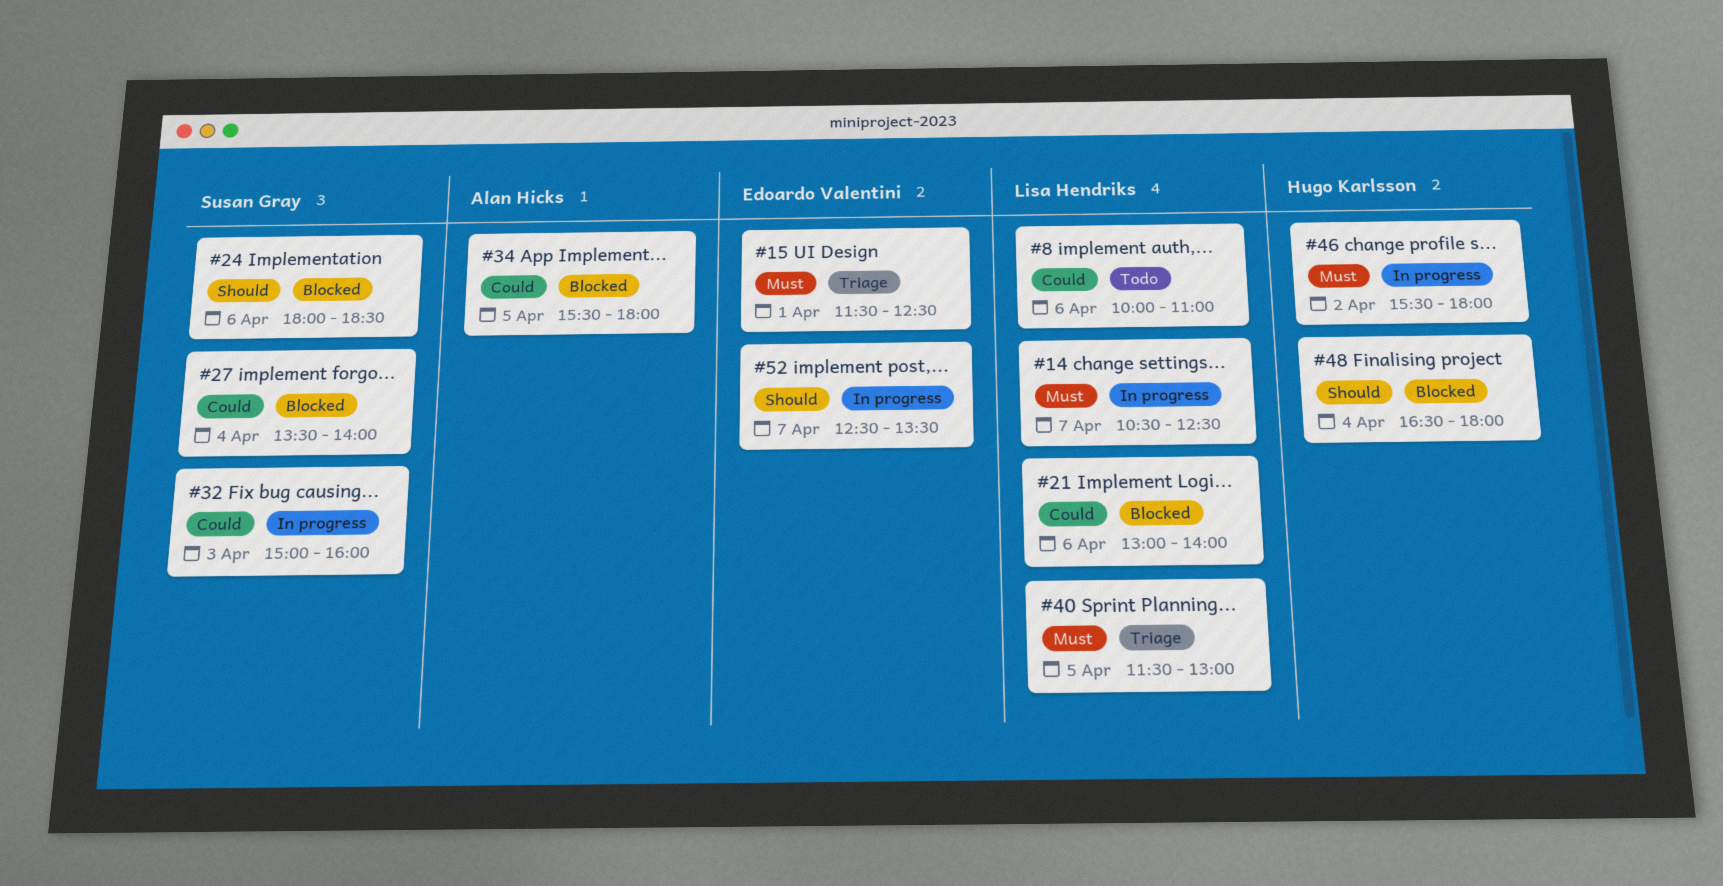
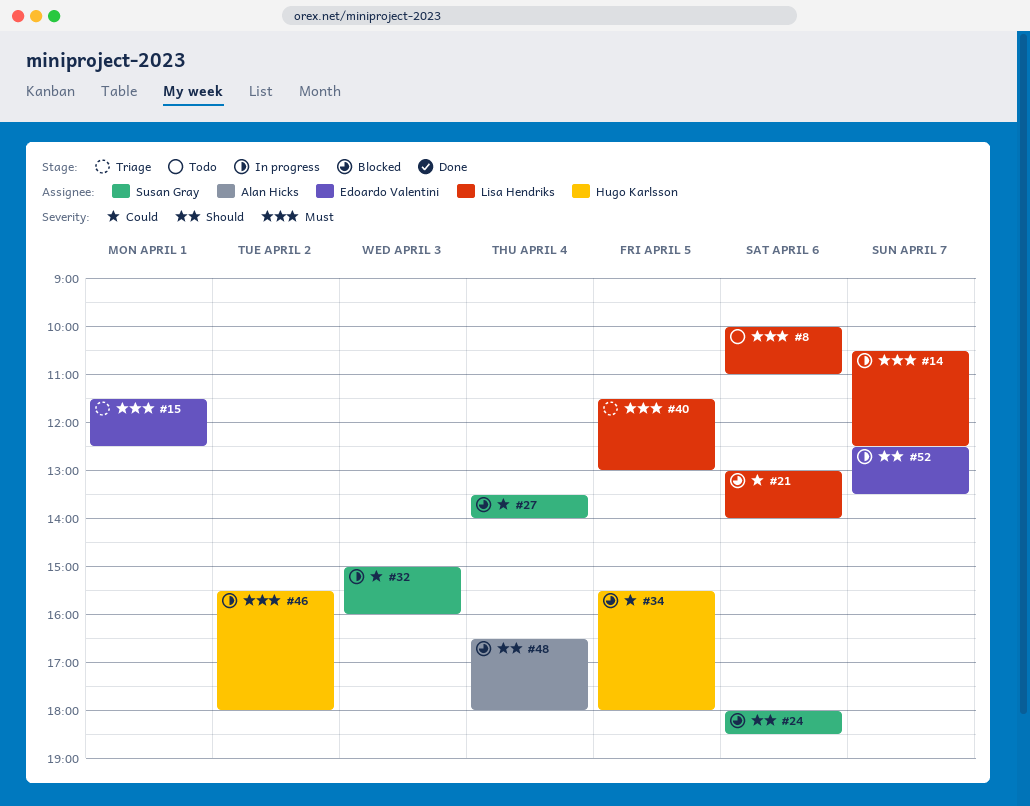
#8, priority: Could -> Must
#34, owner: Alan Hicks -> Hugo Karlsson
#48, owner: Hugo Karlsson -> Alan Hicks

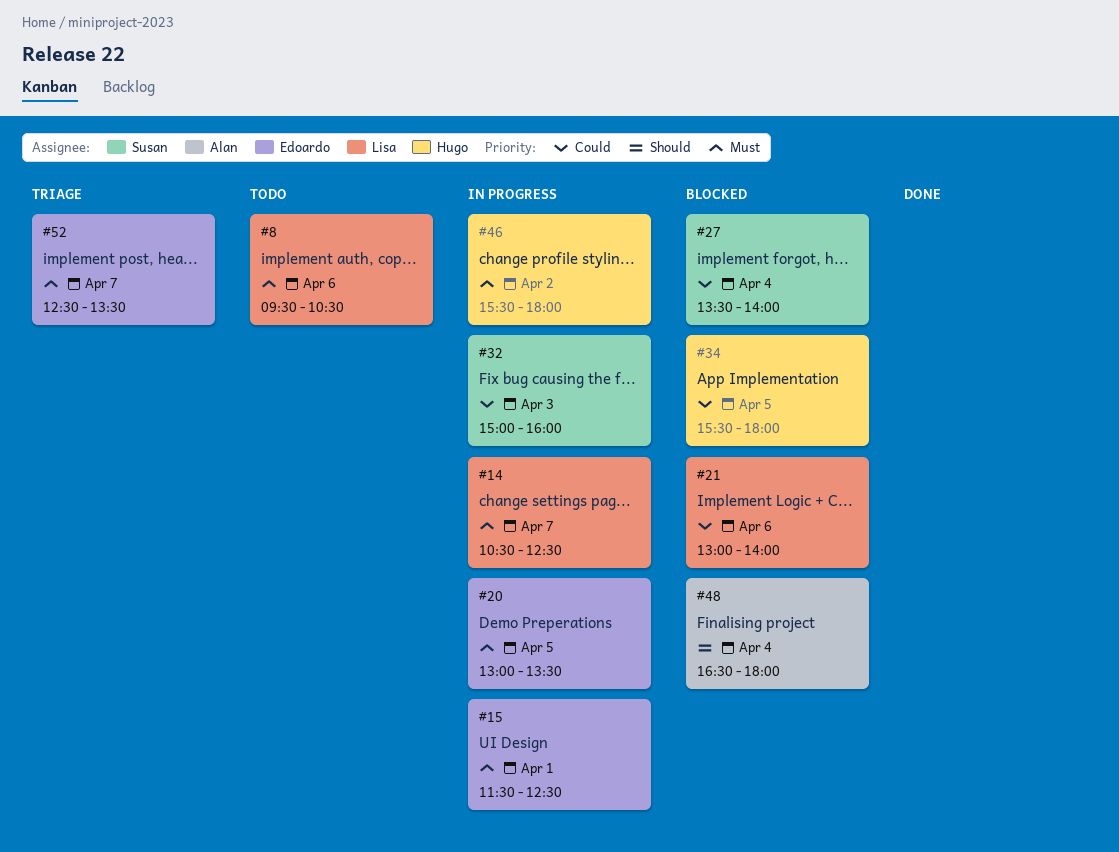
#8, begins: 10:00 -> 09:30
#8, ends: 11:00 -> 10:30
#15, status: Triage -> In progress
#20: none -> present
#24: present -> none
#40: present -> none
#52, status: In progress -> Triage
#52, priority: Should -> Must

